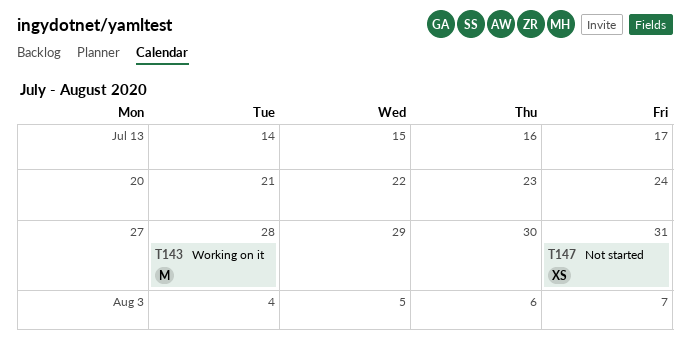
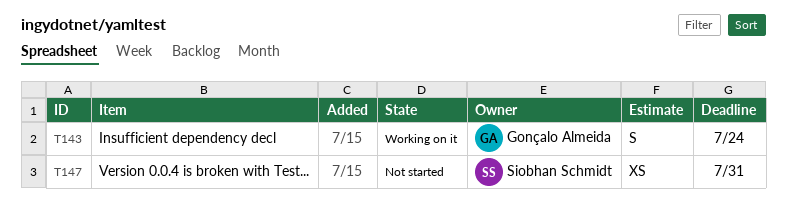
T143, estimate: M -> S
T143, due: Jul 28 -> Jul 24

